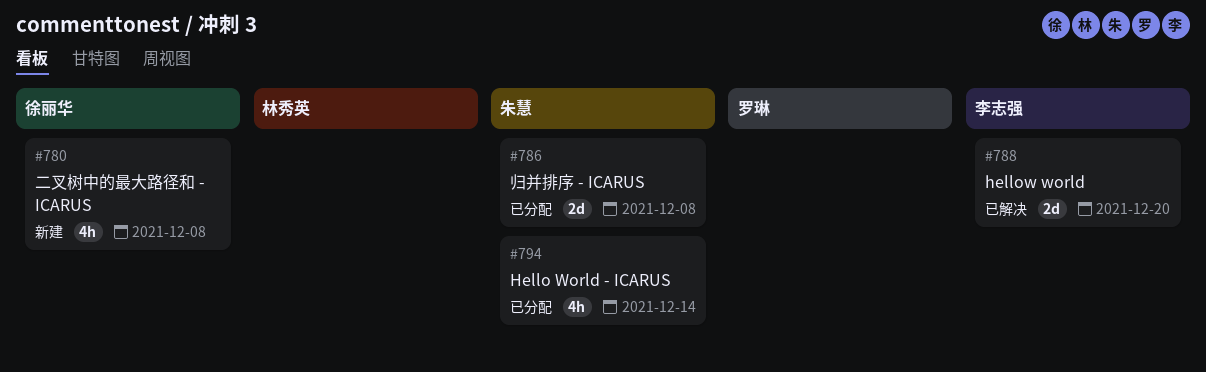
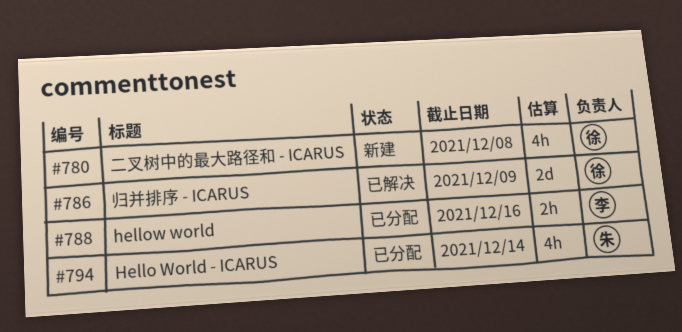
#786, status: 已分配 -> 已解决
#786, owner: 朱慧 -> 徐丽华
#786, due: Dec 8 -> Dec 9
#788, status: 已解决 -> 已分配
#788, estimate: 2d -> 2h
#788, due: Dec 20 -> Dec 16

